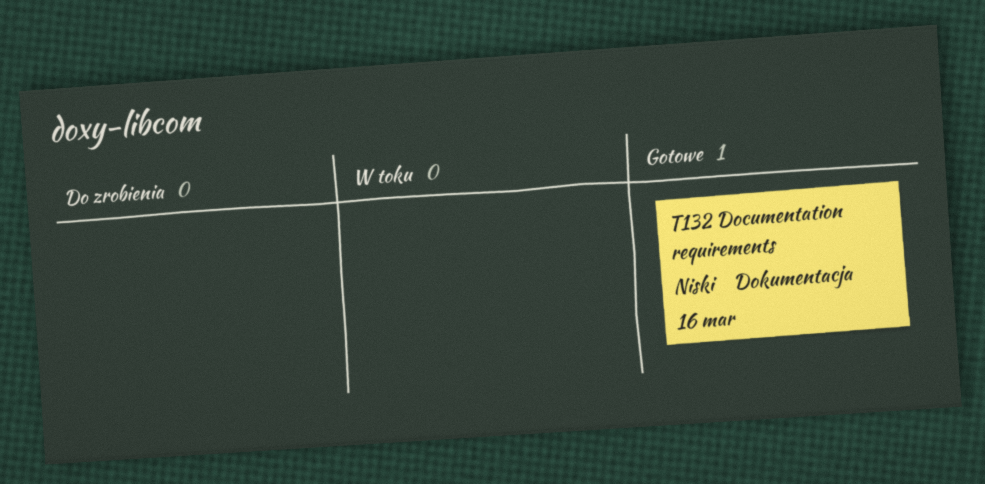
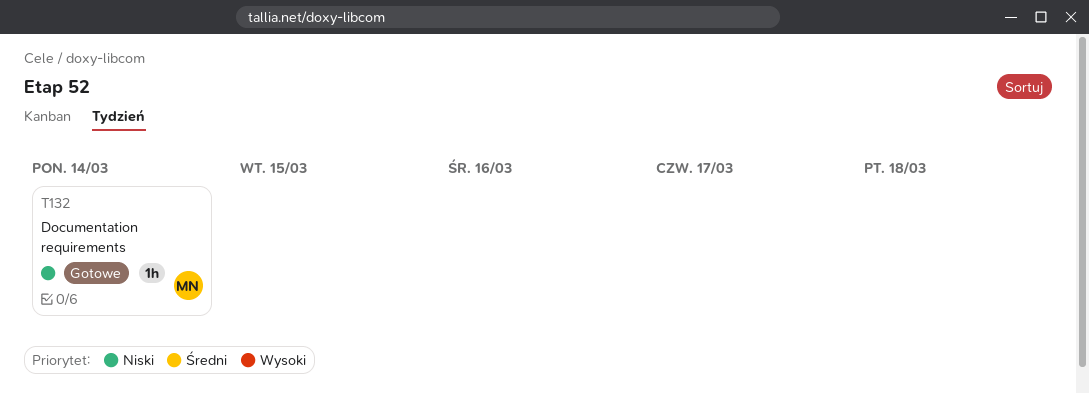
T132, due: Mar 16 -> Mar 14

